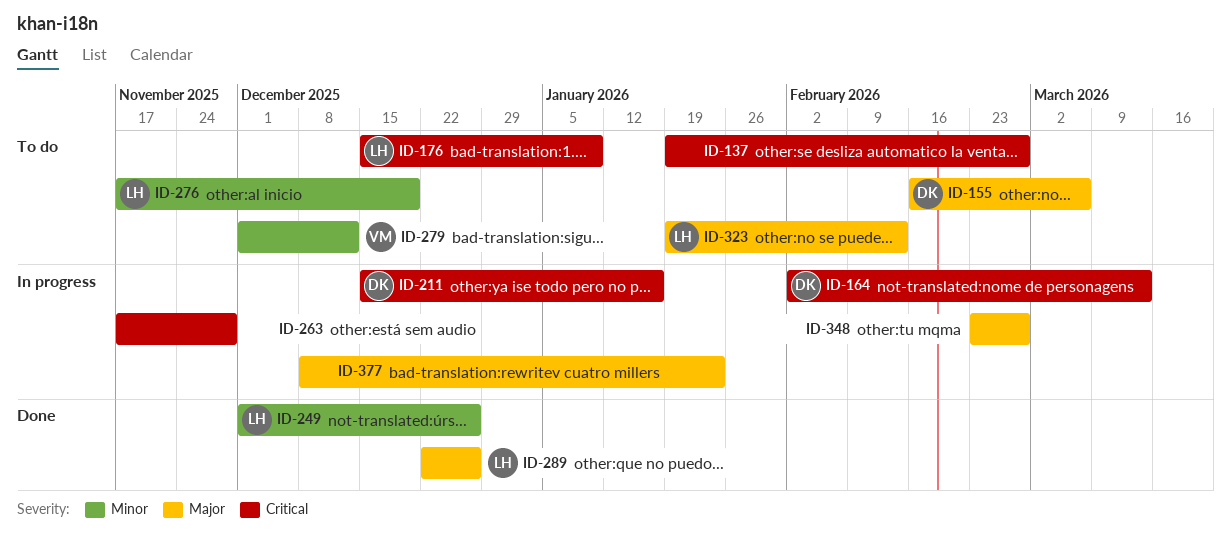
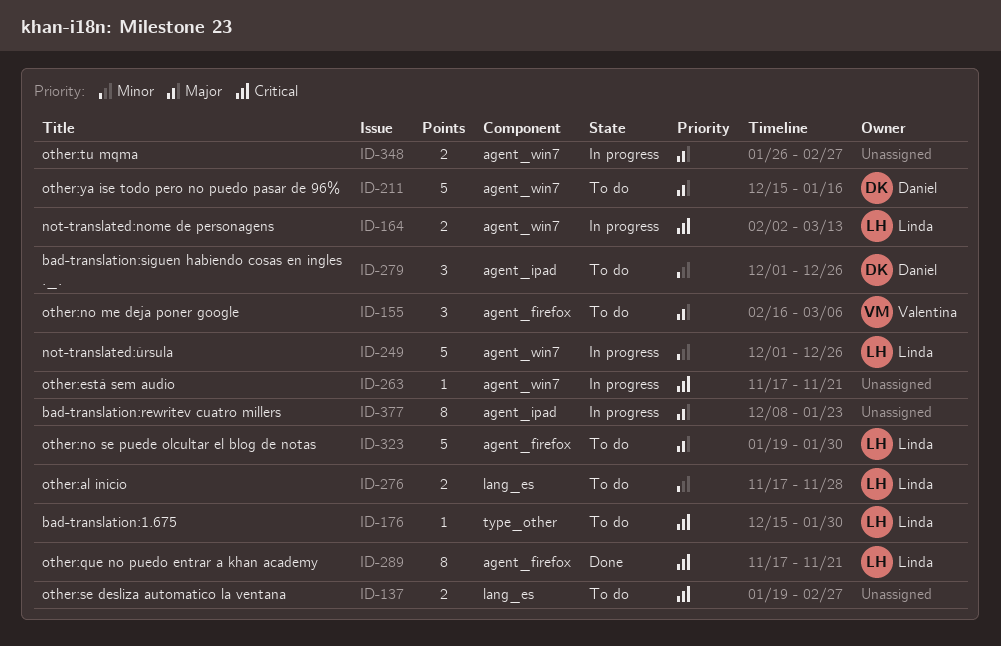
ID-155, owner: Daniel -> Valentina
ID-164, owner: Daniel -> Linda
ID-176, due: Jan 9 -> Jan 30
ID-211, status: In progress -> To do
ID-211, priority: Critical -> Major
ID-249, status: Done -> In progress
ID-263, due: Nov 28 -> Nov 21
ID-276, due: Dec 19 -> Nov 28
ID-279, owner: Valentina -> Daniel
ID-279, due: Dec 12 -> Dec 26
ID-289, priority: Major -> Critical
ID-289, start: Dec 22 -> Nov 17
ID-289, due: Dec 26 -> Nov 21
ID-323, due: Feb 13 -> Jan 30
ID-348, start: Feb 23 -> Jan 26

